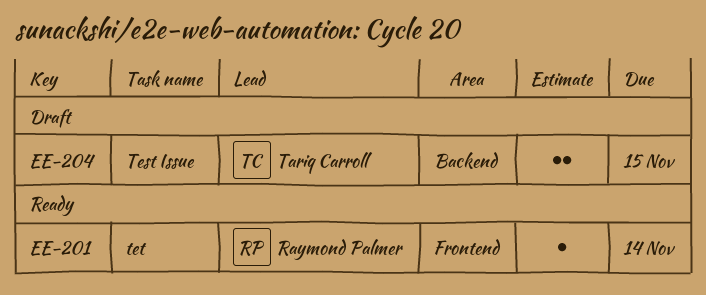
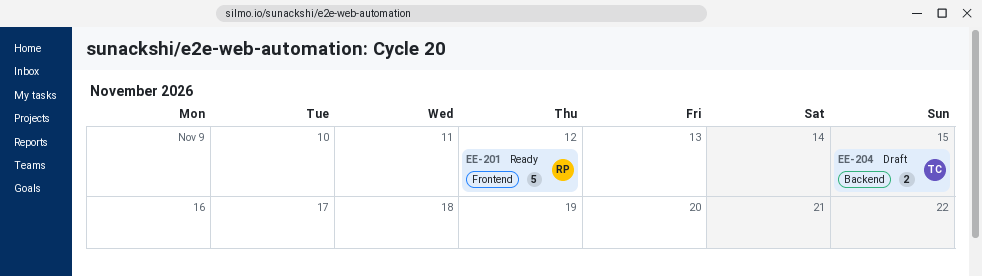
EE-201, estimate: 1 -> 5
EE-201, due: Nov 14 -> Nov 12

